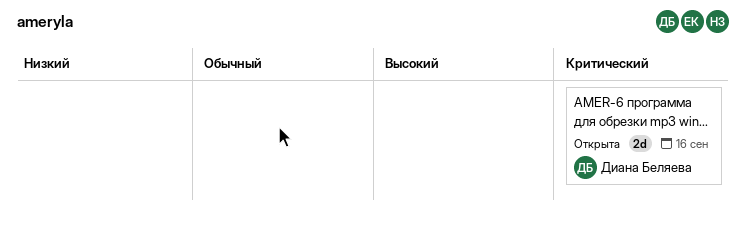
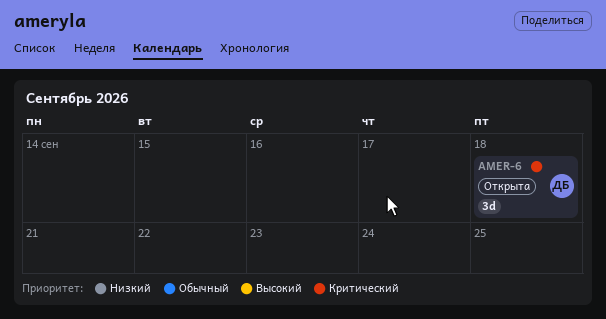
AMER-6, estimate: 2d -> 3d
AMER-6, due: Sep 16 -> Sep 18

